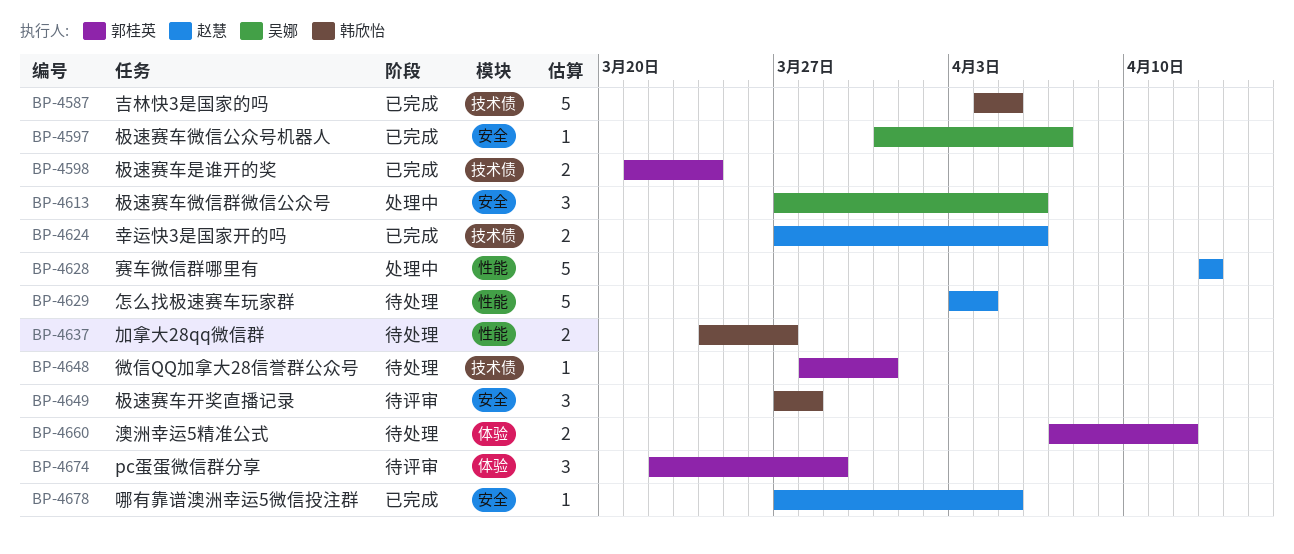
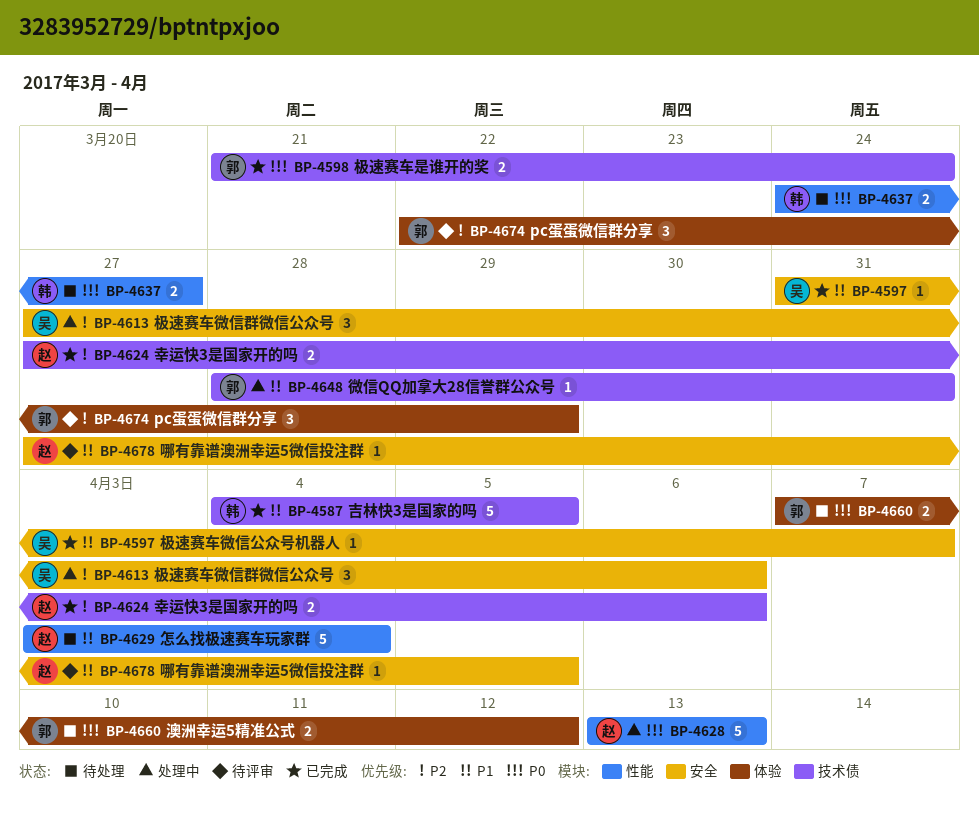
BP-4648, status: 待处理 -> 处理中
BP-4649: present -> none
BP-4678, status: 已完成 -> 待评审

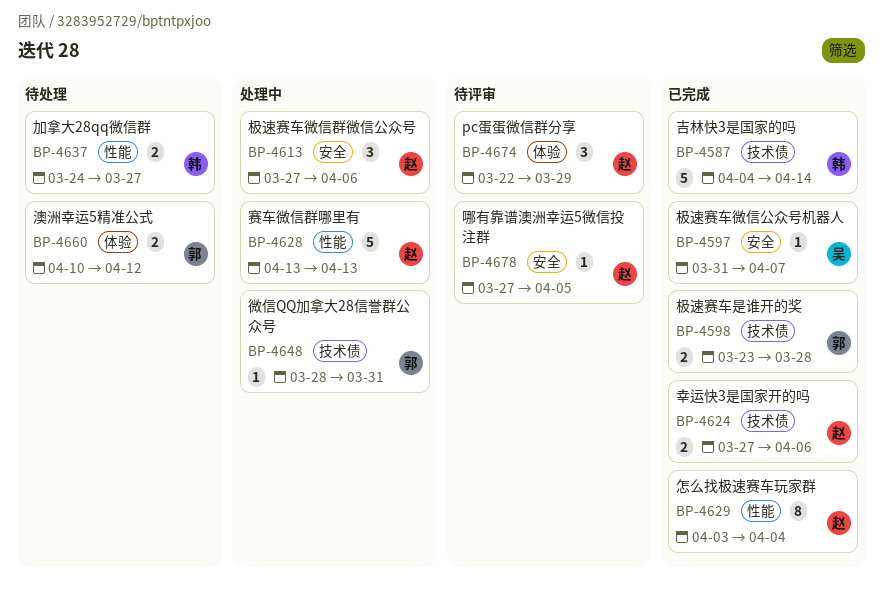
BP-4587, due: Apr 5 -> Apr 14
BP-4598, start: Mar 21 -> Mar 23
BP-4598, due: Mar 24 -> Mar 28
BP-4613, owner: 吴 -> 赵
BP-4629, status: 待处理 -> 已完成
BP-4629, estimate: 5 -> 8
BP-4660, start: Apr 7 -> Apr 10
BP-4674, owner: 郭 -> 赵

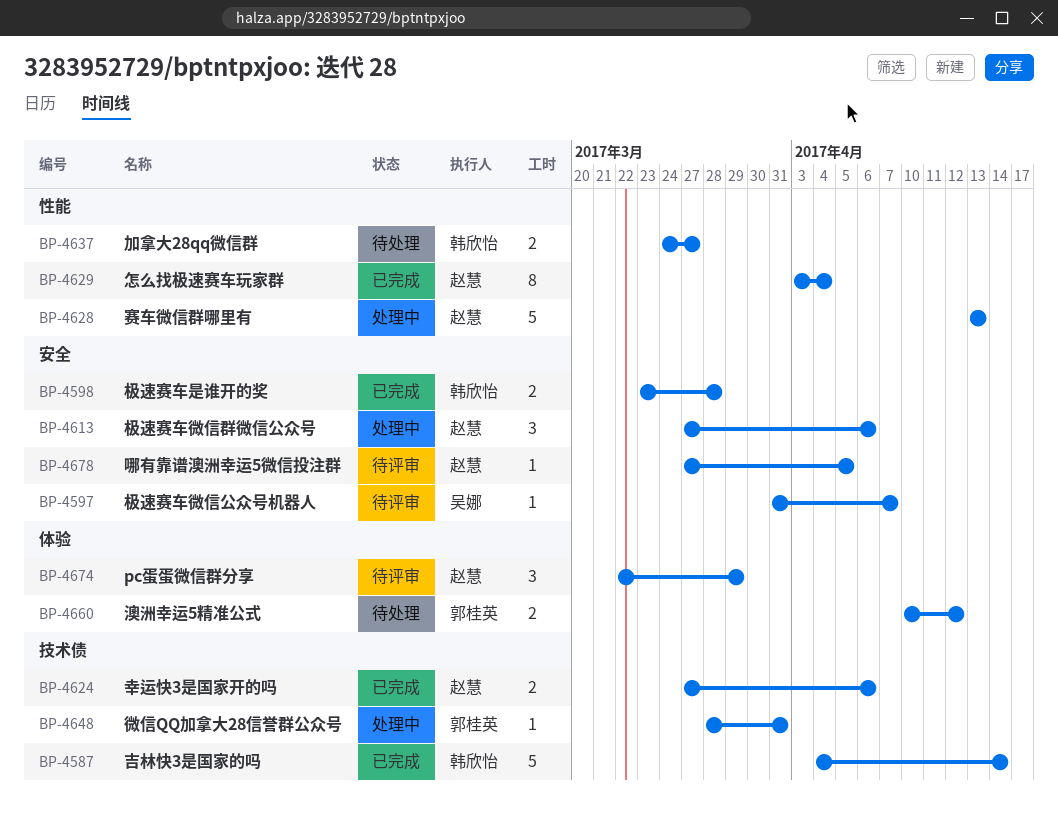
BP-4597, status: 已完成 -> 待评审
BP-4598, owner: 郭桂英 -> 韩欣怡
BP-4598, label: 技术债 -> 安全

